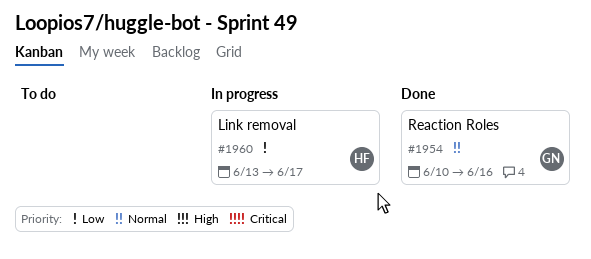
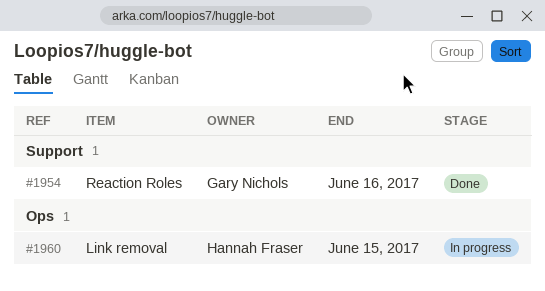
#1960, due: Jun 17 -> Jun 15

